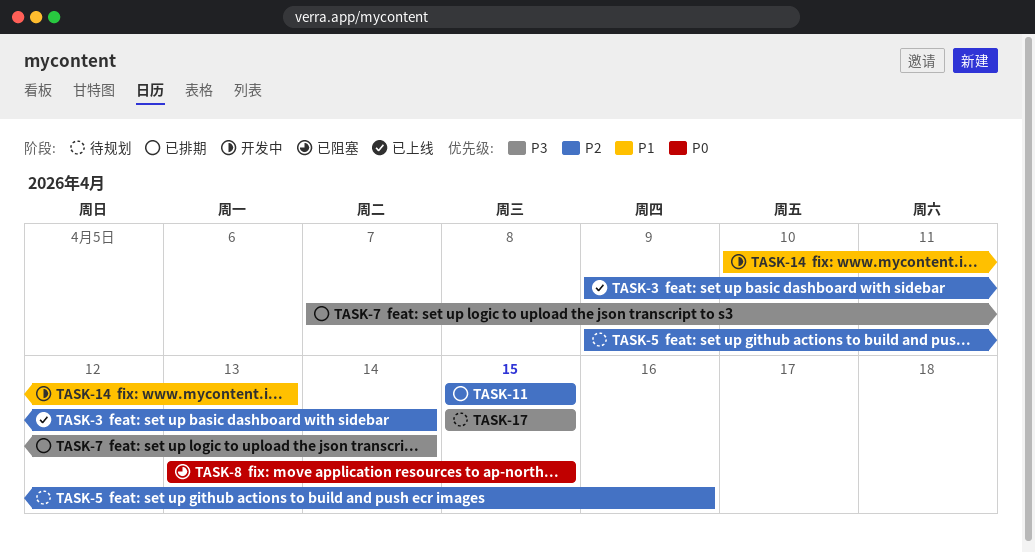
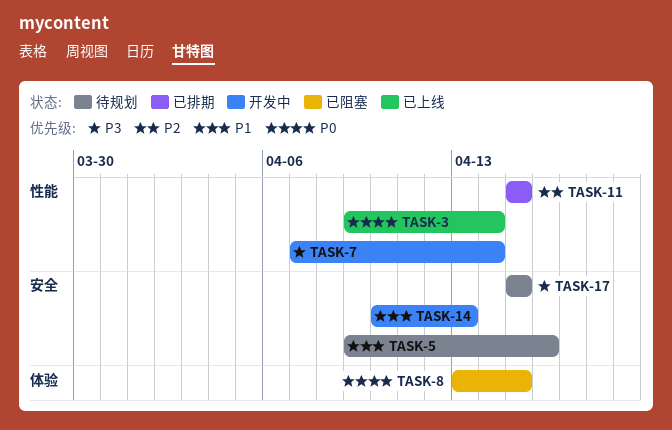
TASK-3, priority: P2 -> P0
TASK-5, priority: P2 -> P1
TASK-7, status: 已排期 -> 开发中

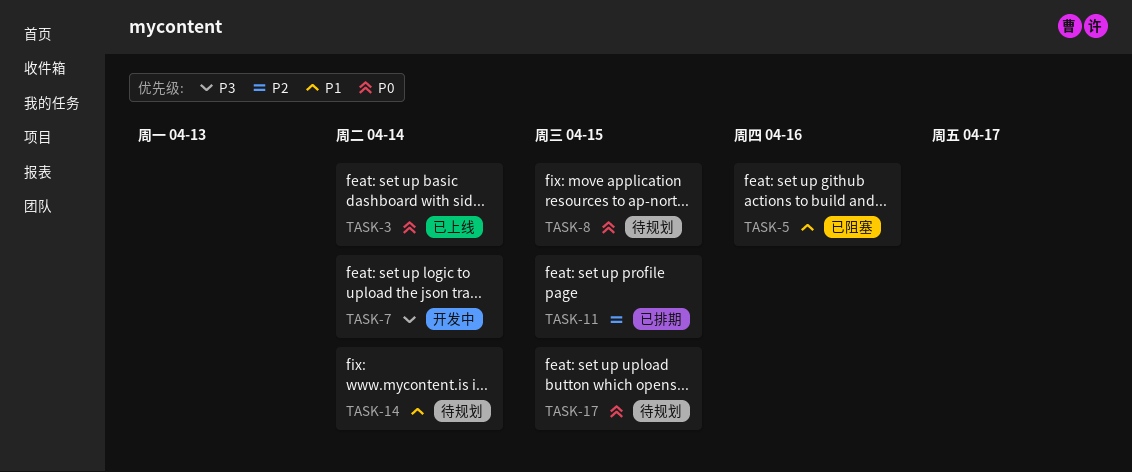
TASK-5, status: 待规划 -> 已阻塞
TASK-8, status: 已阻塞 -> 待规划
TASK-14, status: 开发中 -> 待规划
TASK-14, due: Apr 13 -> Apr 14
TASK-17, priority: P3 -> P0

